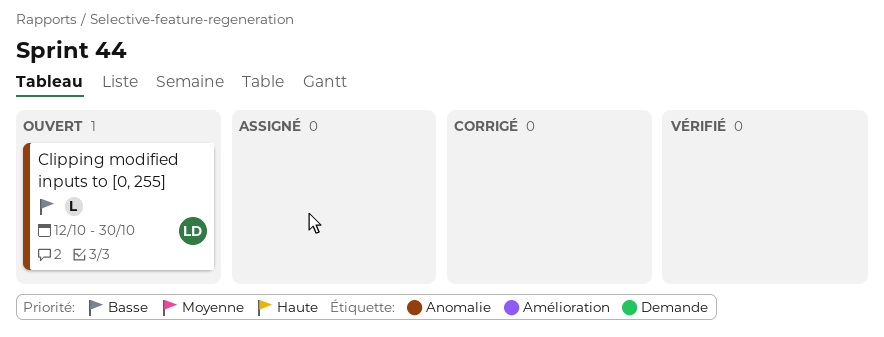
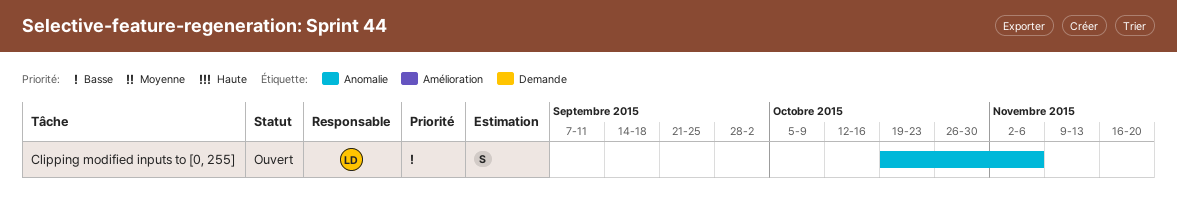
Clipping modified inputs to [0, 255], estimate: L -> S
Clipping modified inputs to [0, 255], start: Oct 12 -> Oct 19
Clipping modified inputs to [0, 255], due: Oct 30 -> Nov 6

